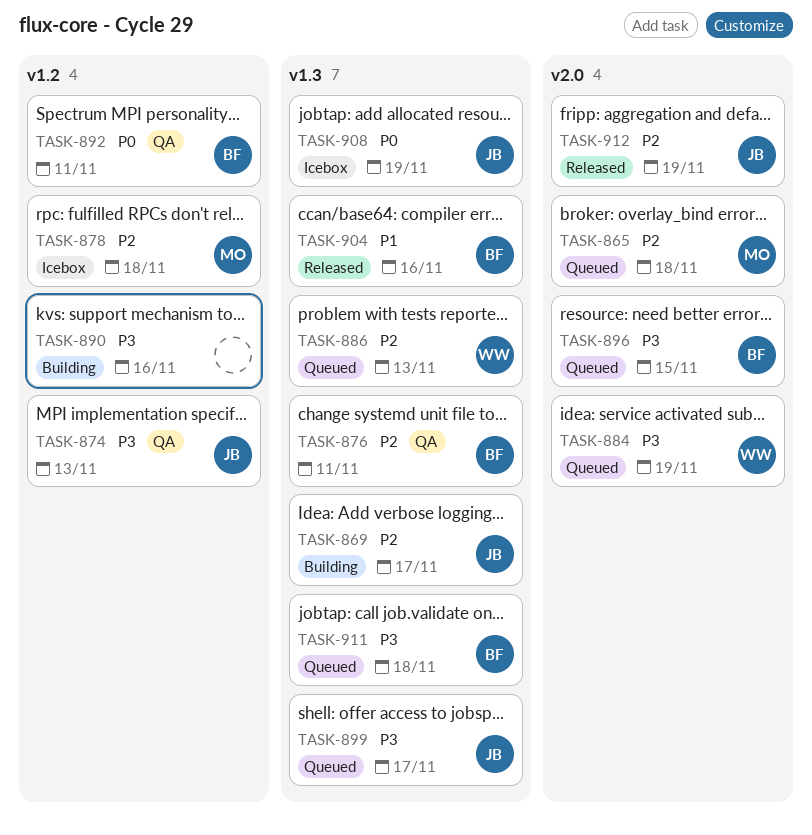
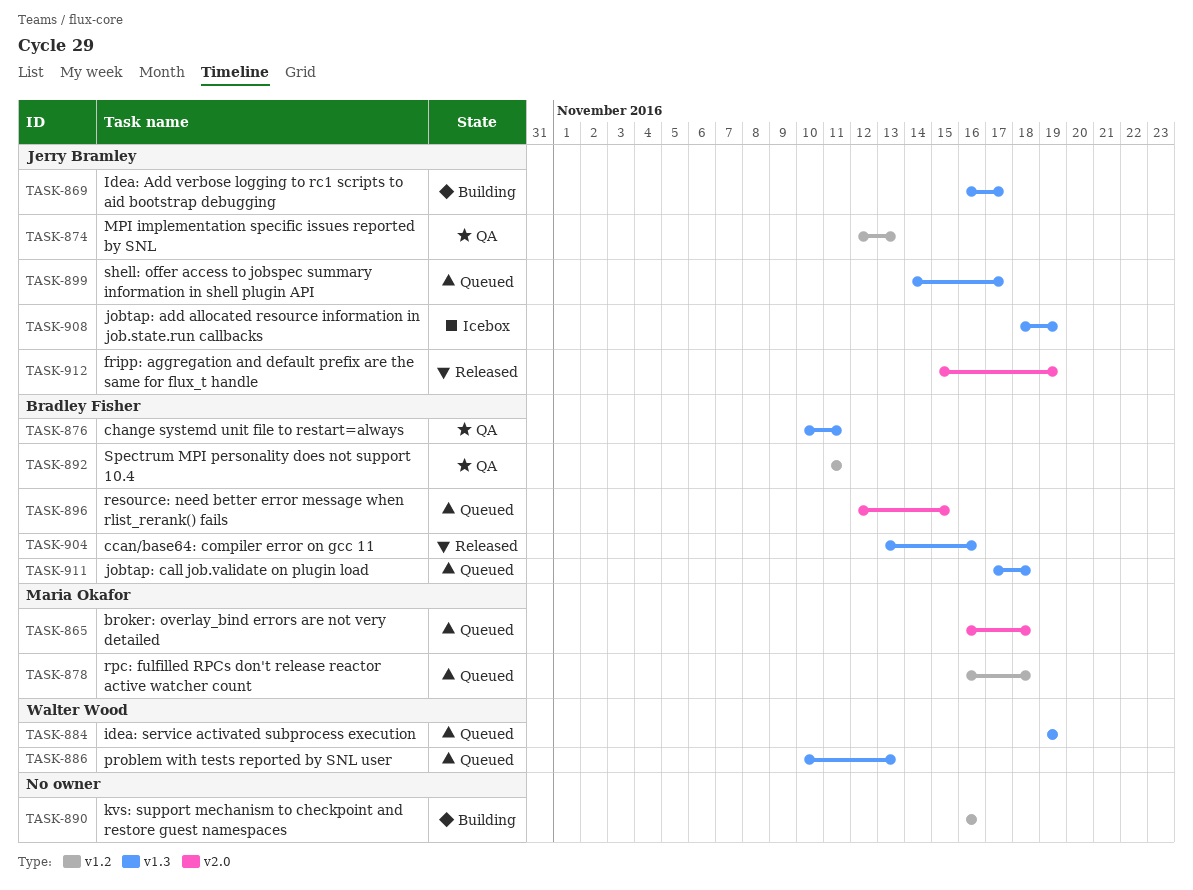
TASK-878, status: Icebox -> Queued
TASK-884, label: v2.0 -> v1.3

